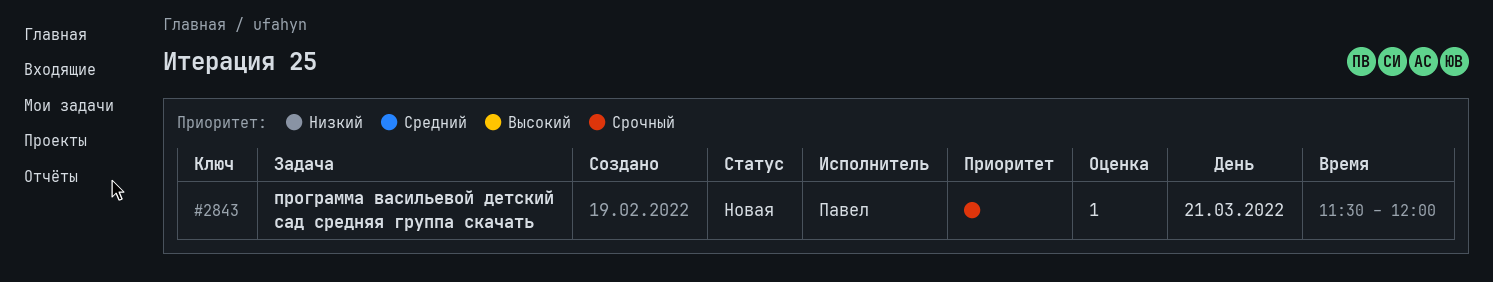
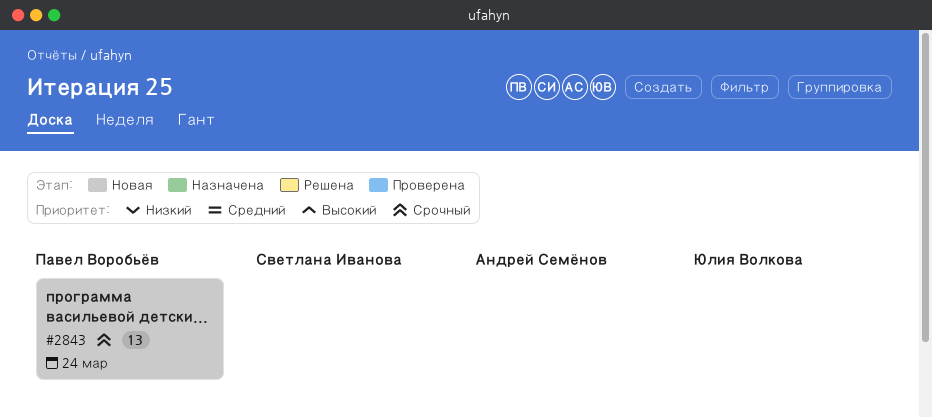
#2843, estimate: 1 -> 13
#2843, day: Mar 21 -> Mar 24

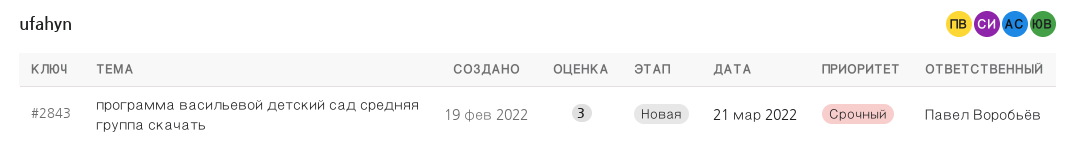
#2843, estimate: 13 -> 3
#2843, day: Mar 24 -> Mar 21

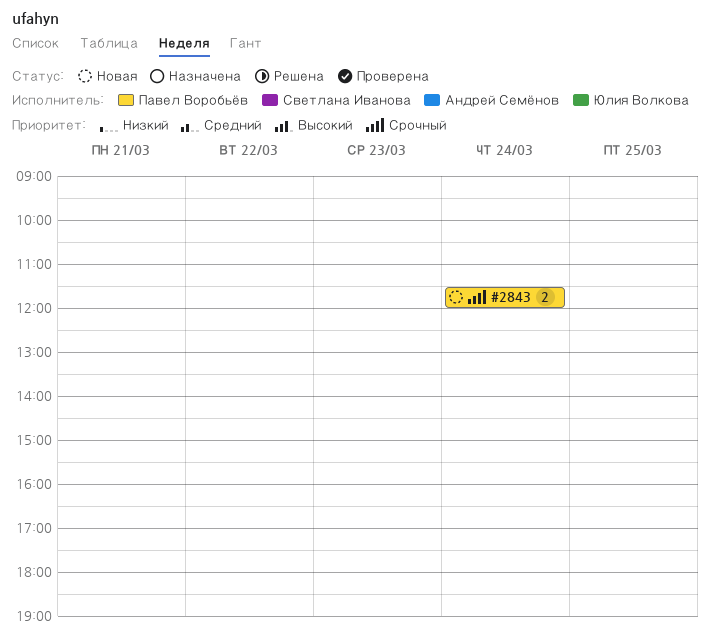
#2843, estimate: 3 -> 2
#2843, day: Mar 21 -> Mar 24

